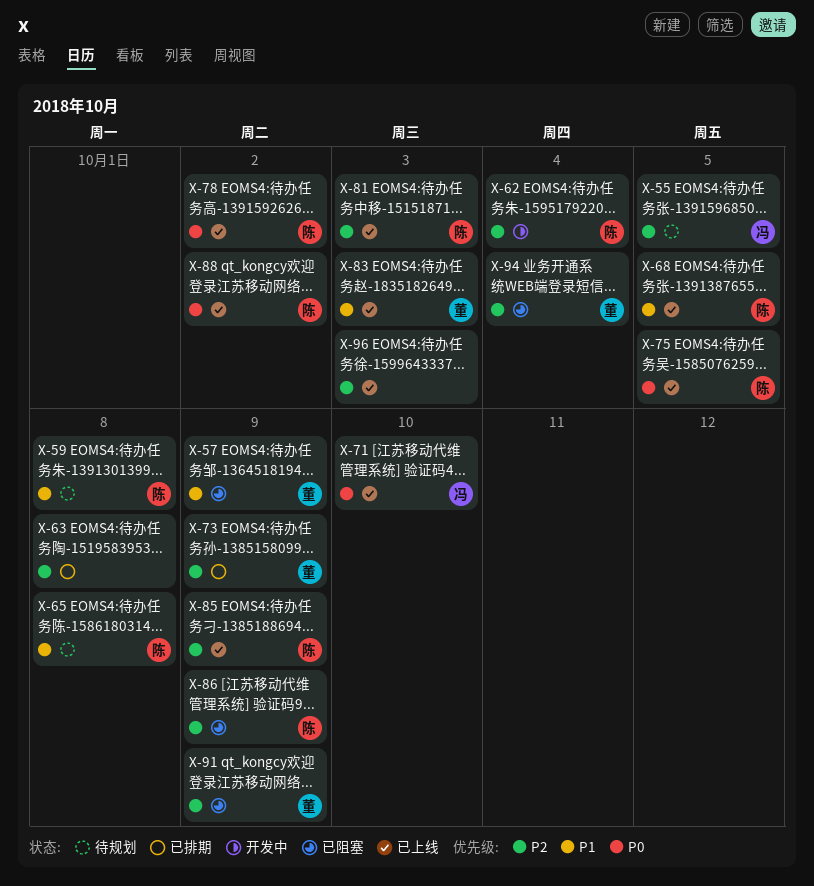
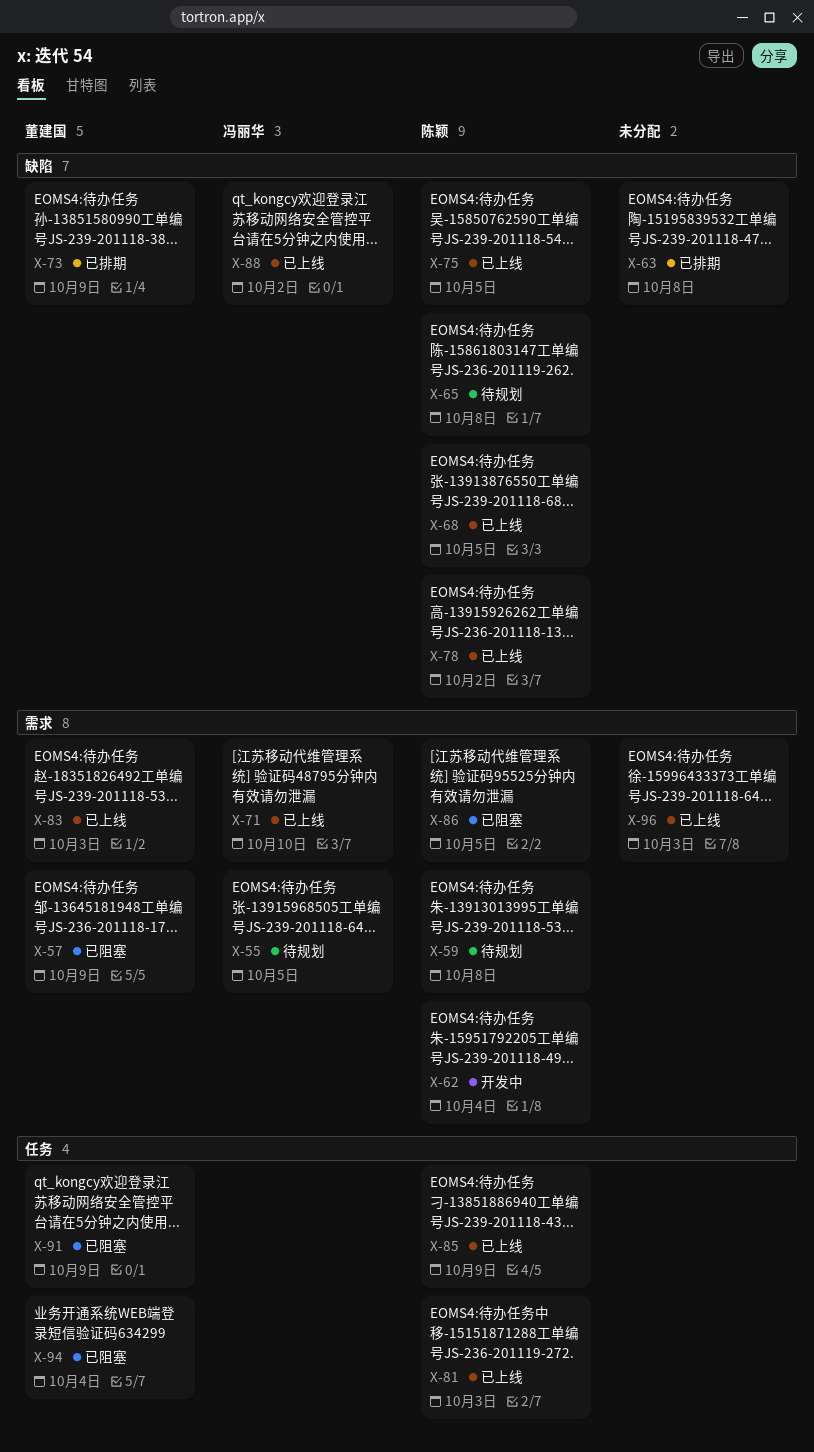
X-86, due: Oct 9 -> Oct 5
X-88, owner: 陈颖 -> 冯丽华

